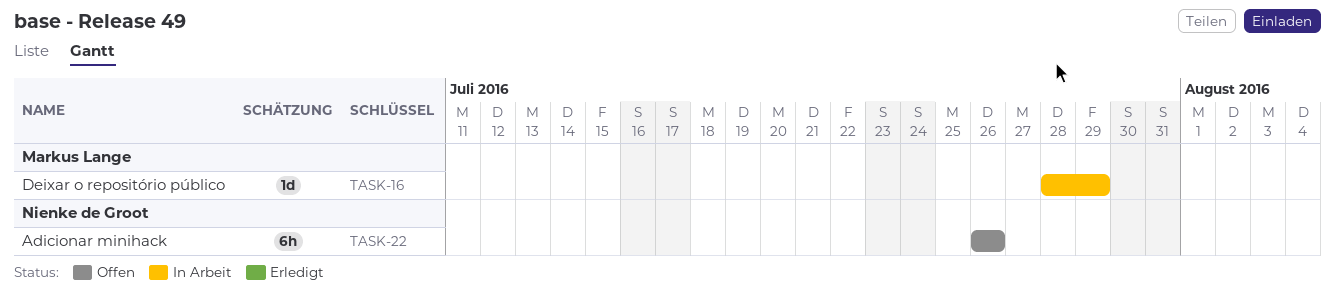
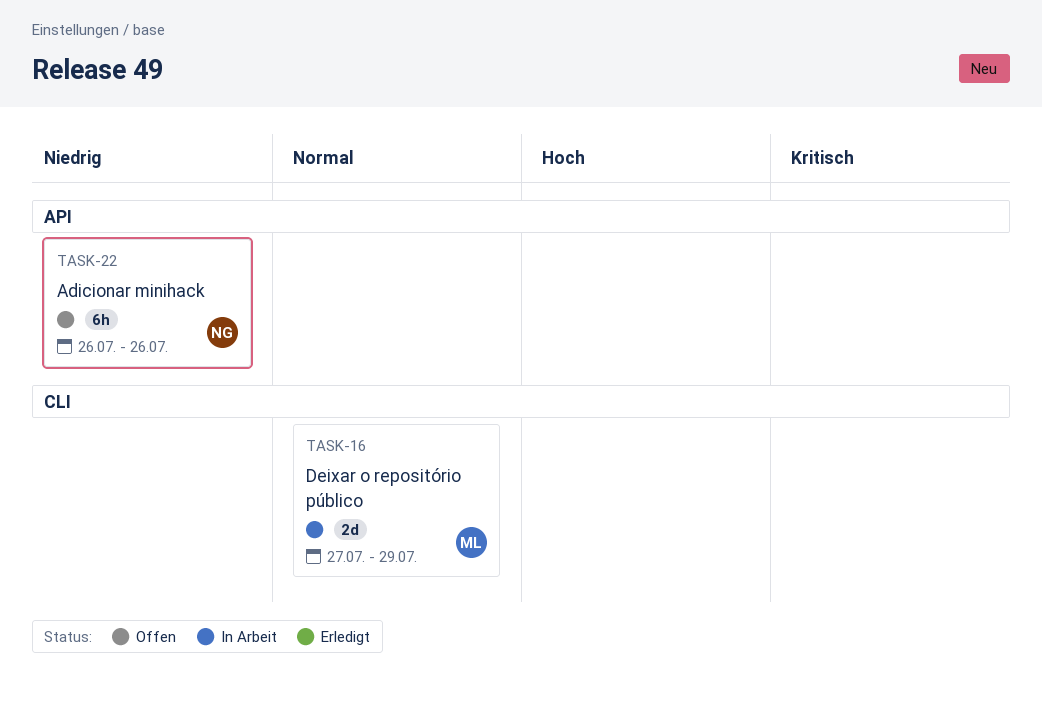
TASK-16, estimate: 1d -> 2d
TASK-16, start: Jul 28 -> Jul 27

